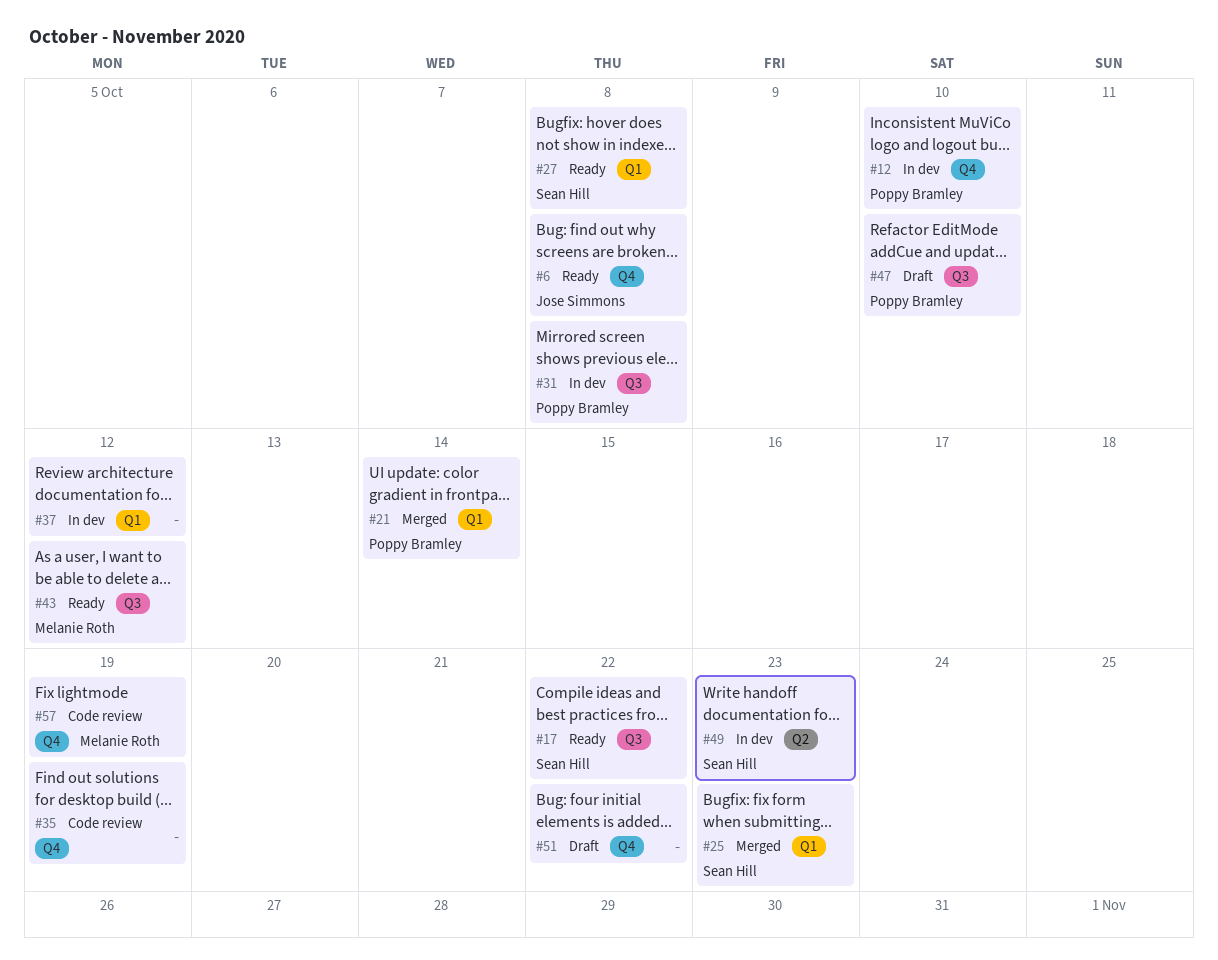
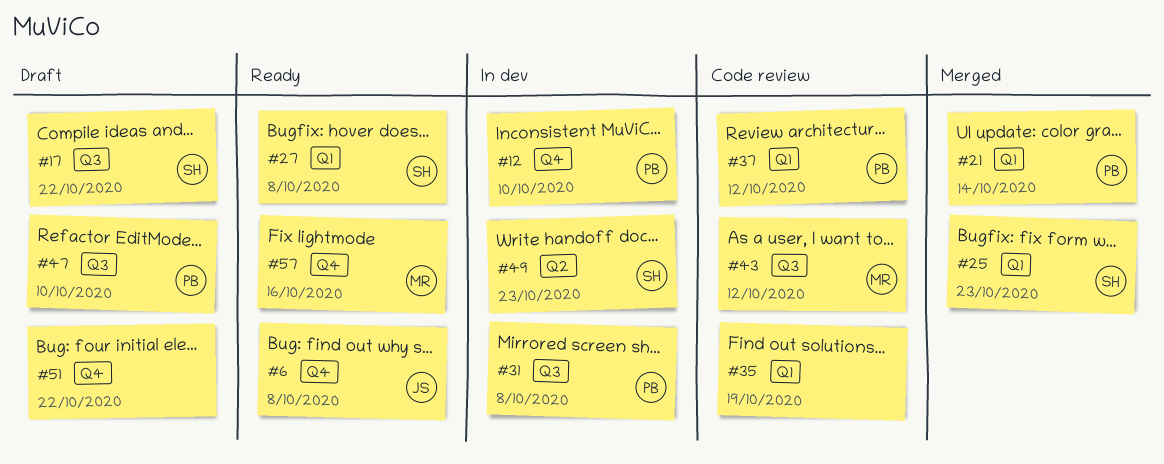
#17, status: Ready -> Draft
#35, label: Q4 -> Q1
#37, status: In dev -> Code review
#37, owner: none -> Poppy Bramley
#43, status: Ready -> Code review
#57, status: Code review -> Ready
#57, due: Oct 19 -> Oct 16

